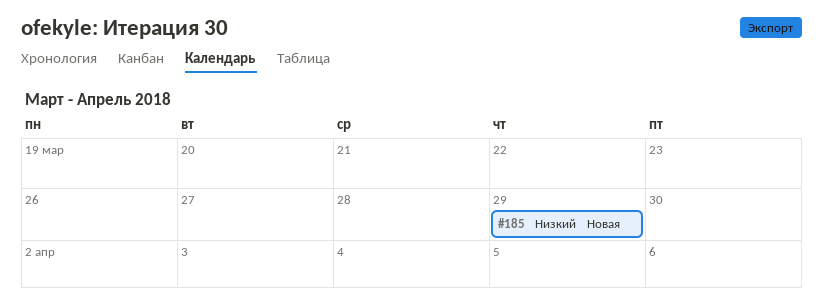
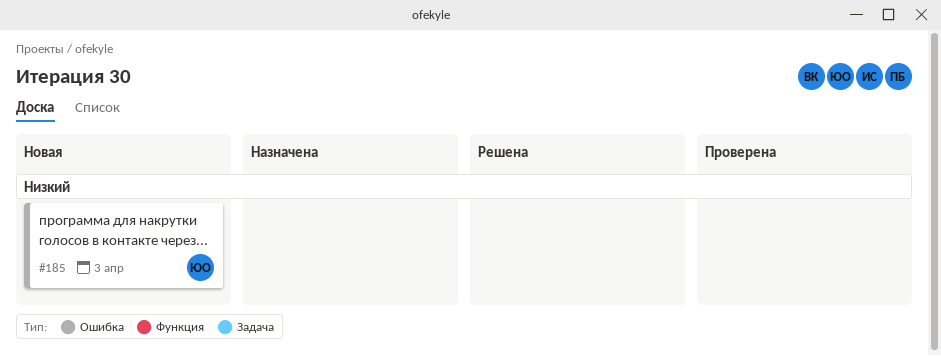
#185, due: Mar 29 -> Apr 3

